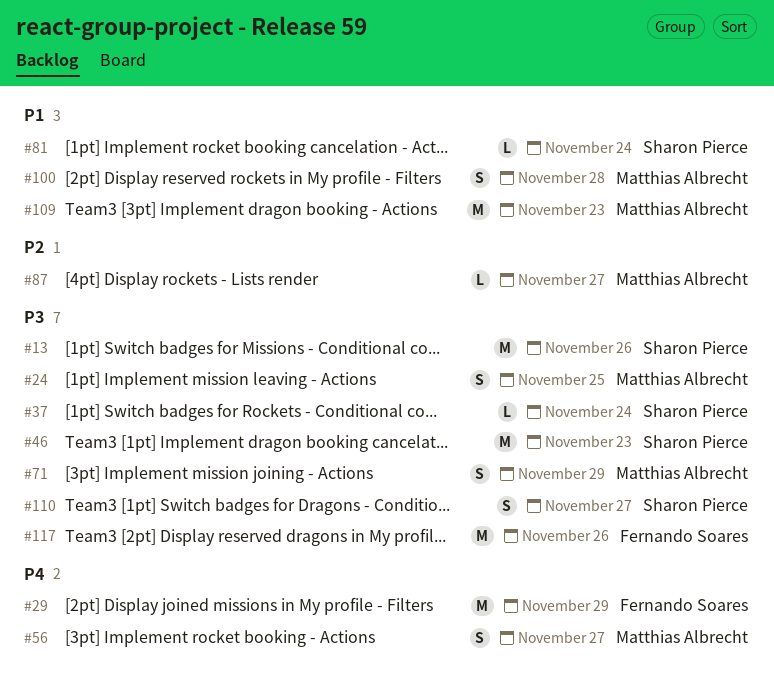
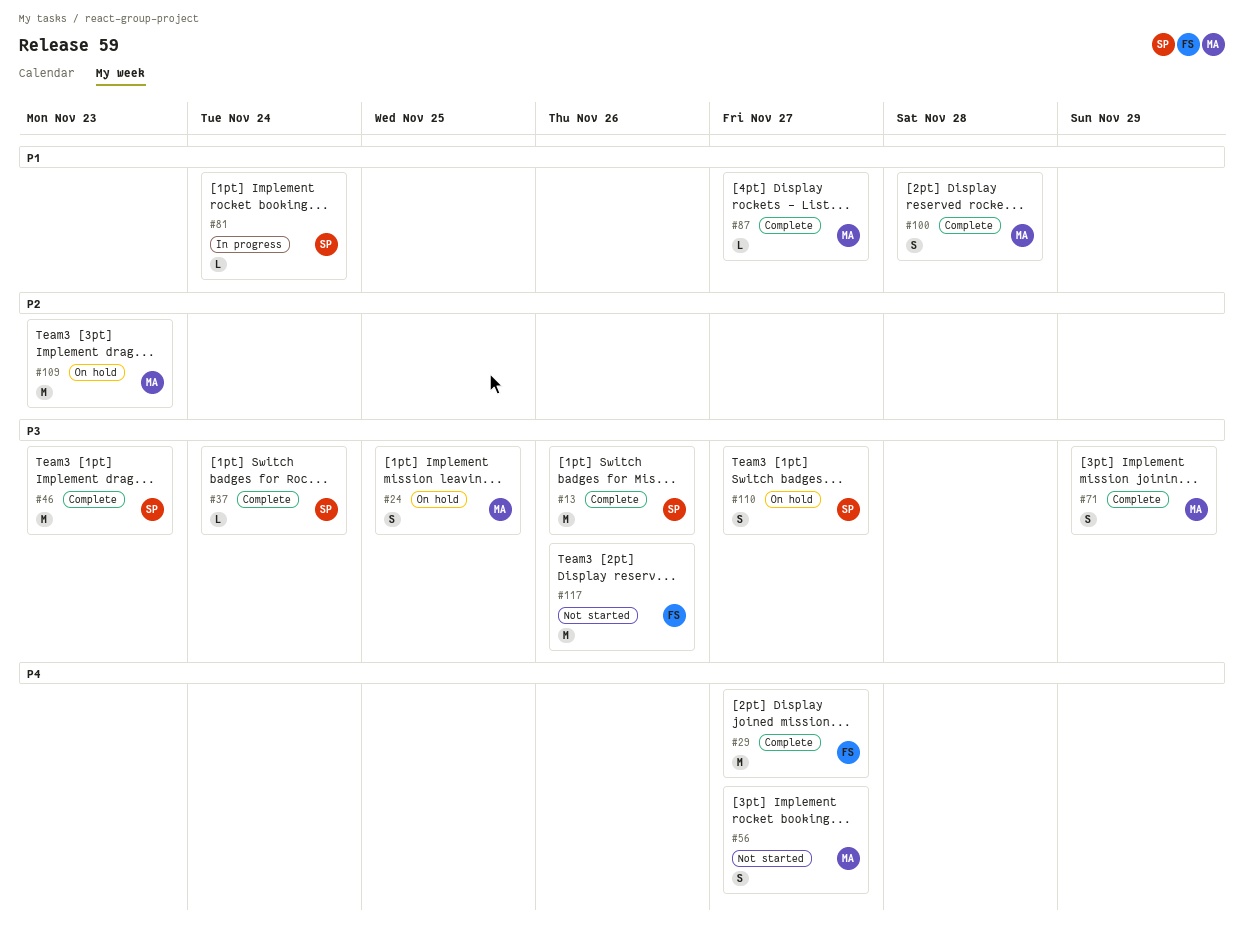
#29, due: Nov 29 -> Nov 27
#87, priority: P2 -> P1
#109, priority: P1 -> P2

